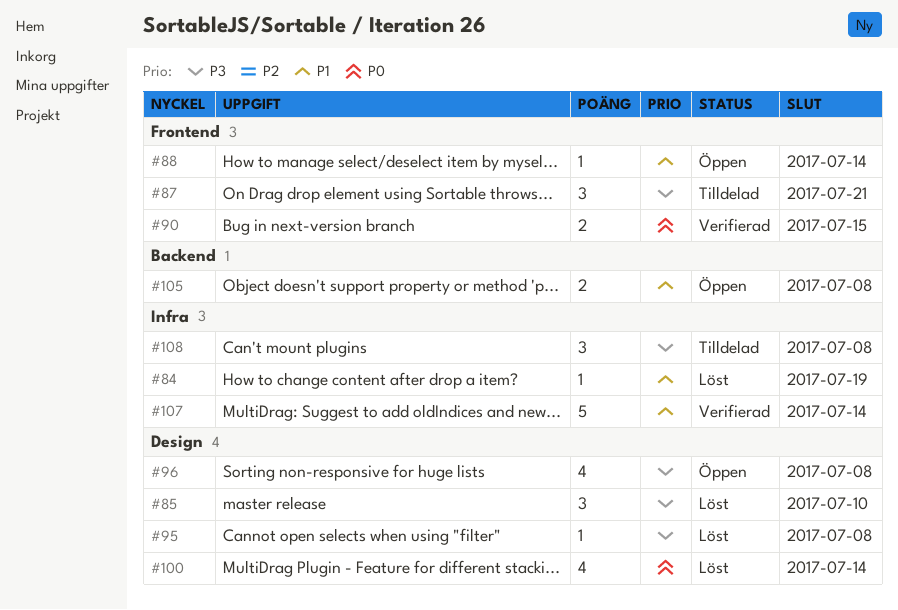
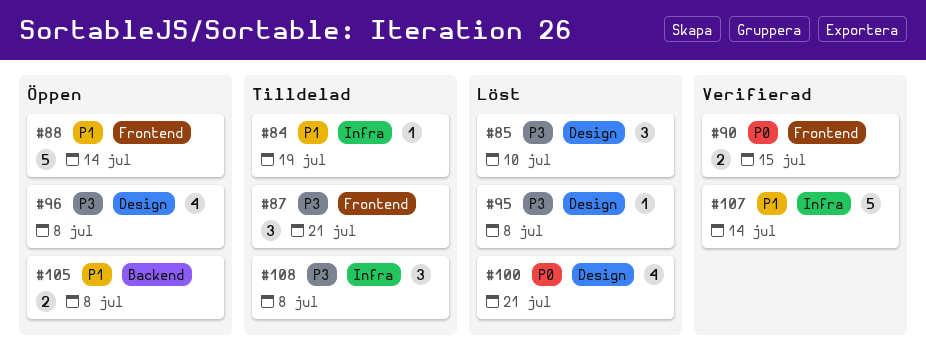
#84, status: Löst -> Tilldelad
#88, estimate: 1 -> 5
#100, due: Jul 14 -> Jul 21

